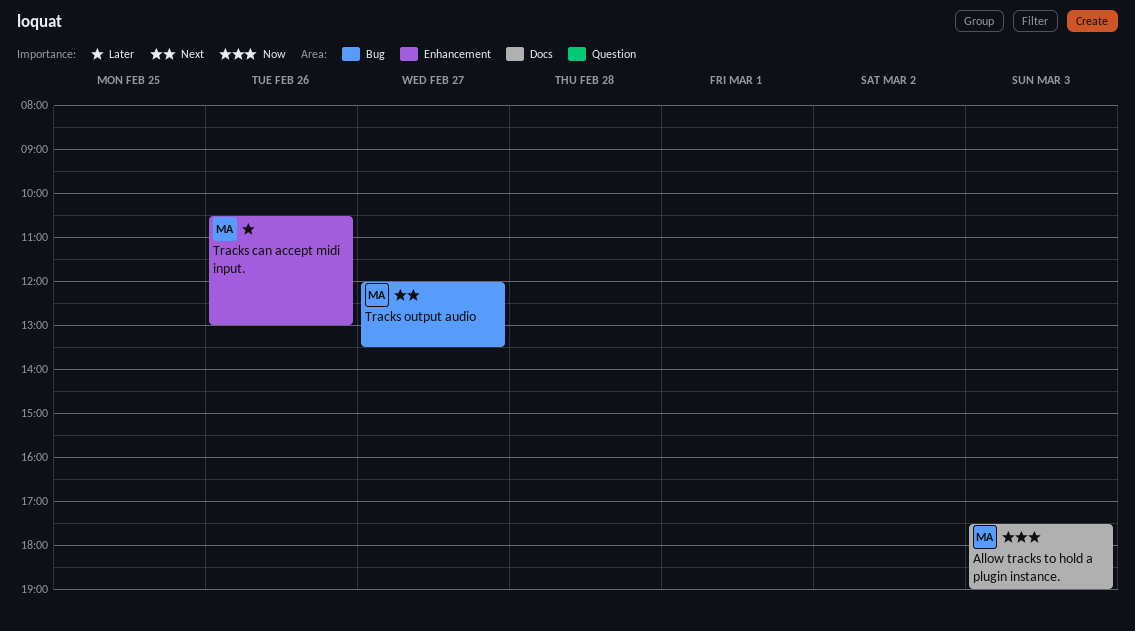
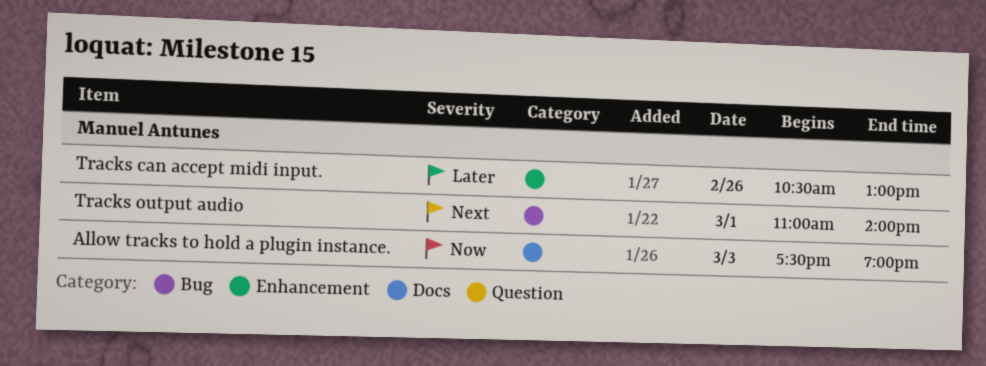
Tracks output audio, day: Feb 27 -> Mar 1
Tracks output audio, begins: 12:00 -> 11:00
Tracks output audio, ends: 13:30 -> 14:00

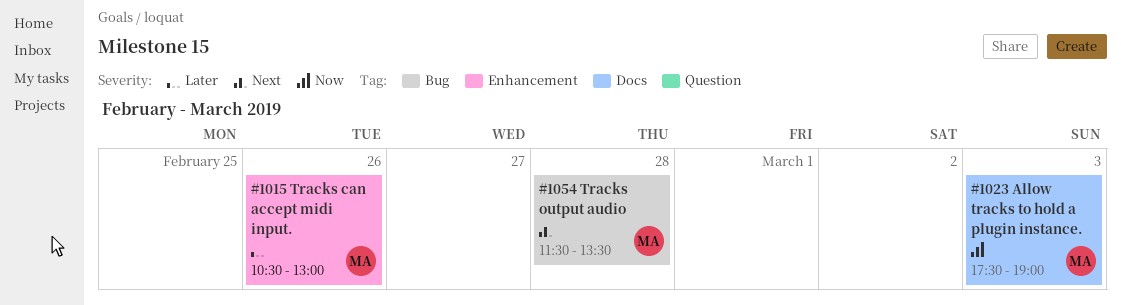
Tracks output audio, day: Mar 1 -> Feb 28
Tracks output audio, begins: 11:00 -> 11:30
Tracks output audio, ends: 14:00 -> 13:30

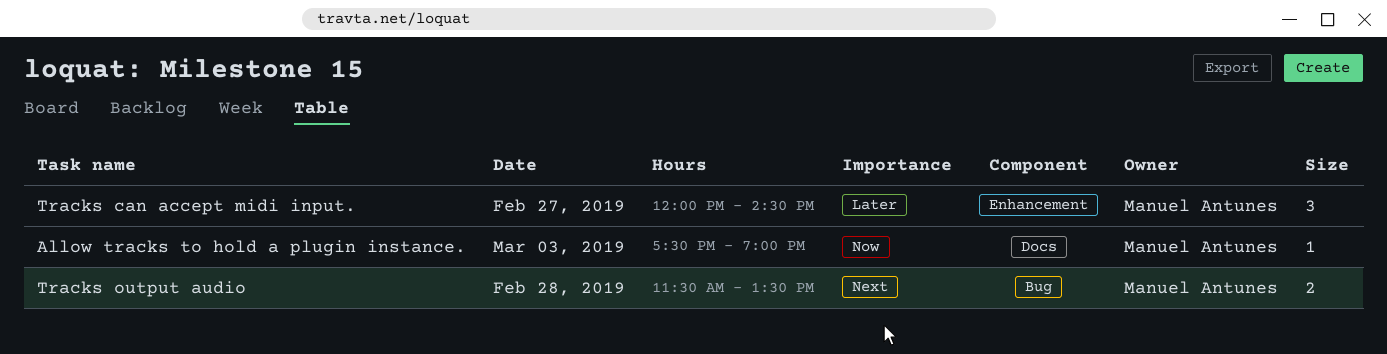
Tracks can accept midi input., day: Feb 26 -> Feb 27
Tracks can accept midi input., begins: 10:30 -> 12:00
Tracks can accept midi input., ends: 13:00 -> 14:30

